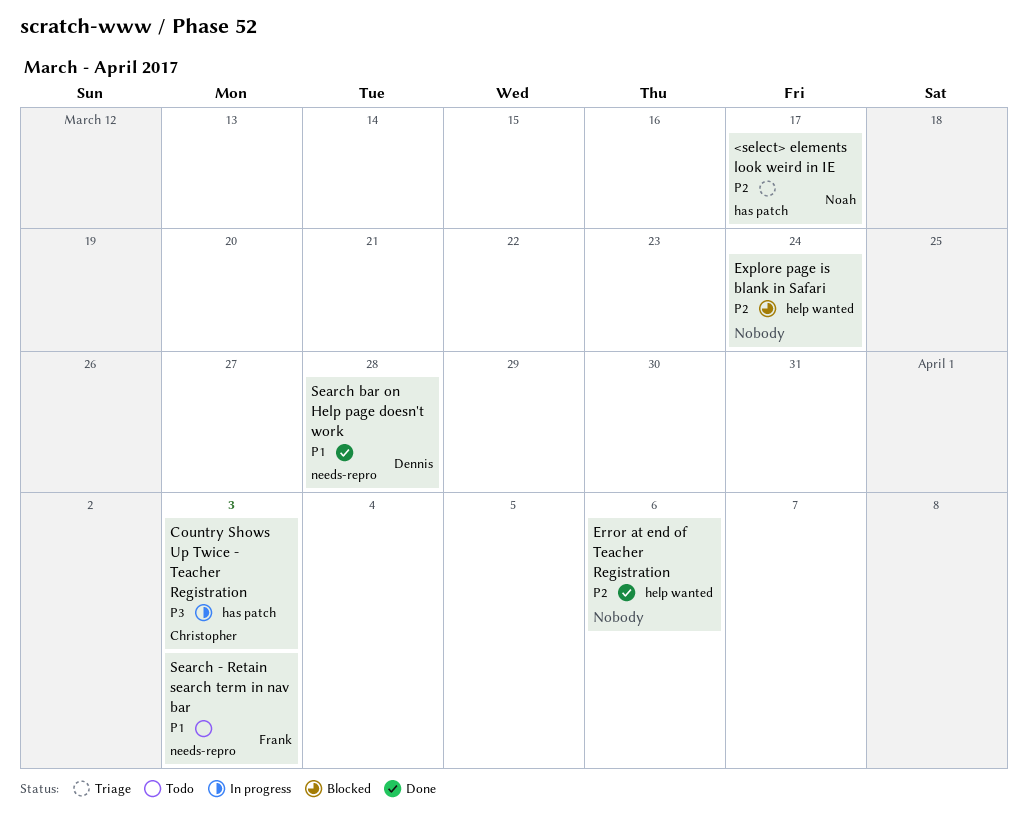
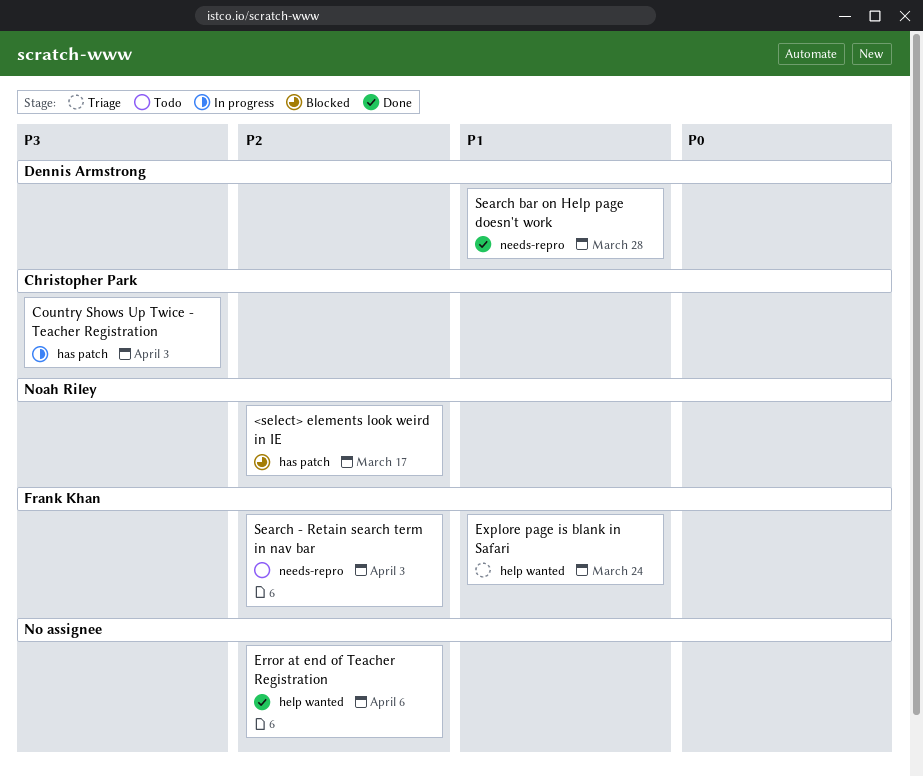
<select> elements look weird in IE, status: Triage -> Blocked
Explore page is blank in Safari, status: Blocked -> Triage
Explore page is blank in Safari, owner: none -> Frank Khan
Explore page is blank in Safari, priority: P2 -> P1
Search - Retain search term in nav bar, priority: P1 -> P2

